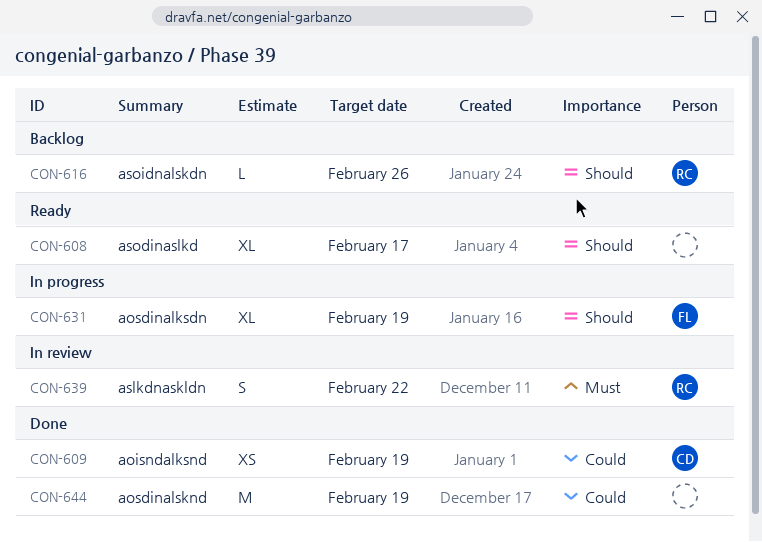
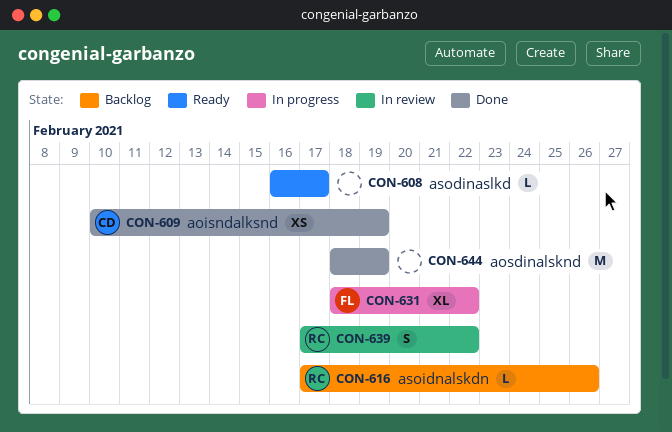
CON-608, estimate: XL -> L
CON-631, due: Feb 19 -> Feb 22

